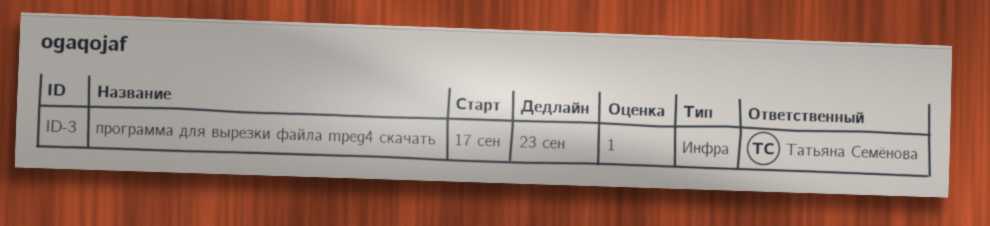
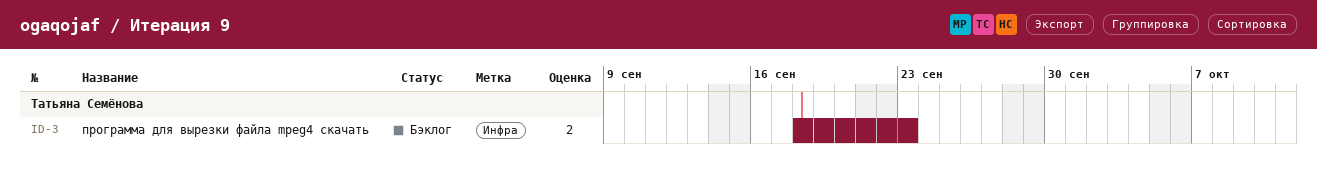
ID-3, estimate: 1 -> 2
ID-3, start: Sep 17 -> Sep 18

